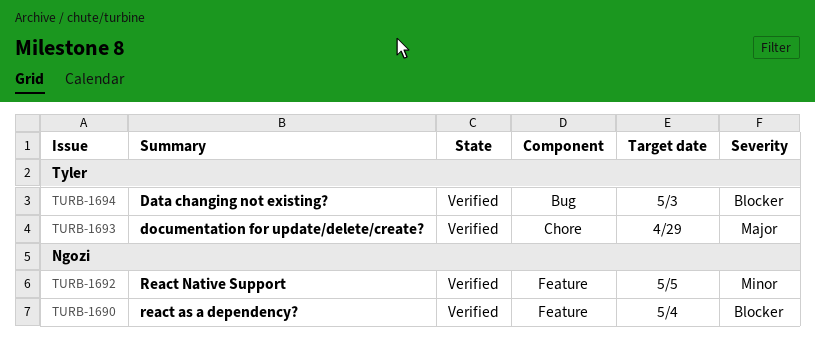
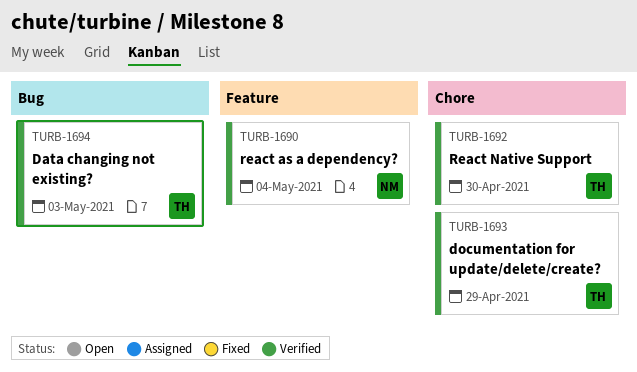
TURB-1692, owner: Ngozi -> Tyler
TURB-1692, label: Feature -> Chore
TURB-1692, due: May 5 -> Apr 30

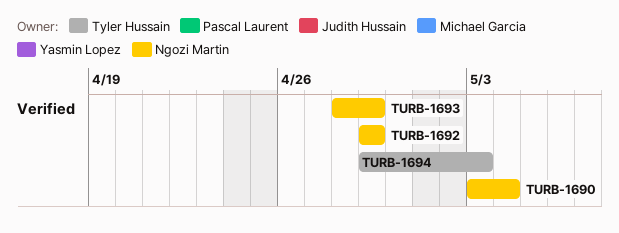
TURB-1692, owner: Tyler Hussain -> Ngozi Martin
TURB-1692, due: Apr 30 -> Apr 29
TURB-1693, owner: Tyler Hussain -> Ngozi Martin

